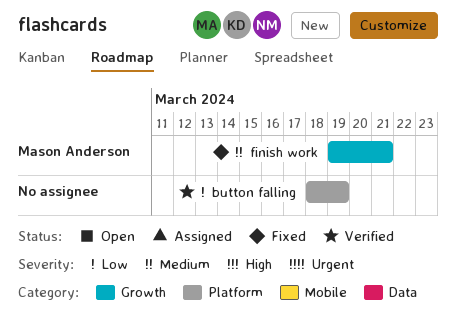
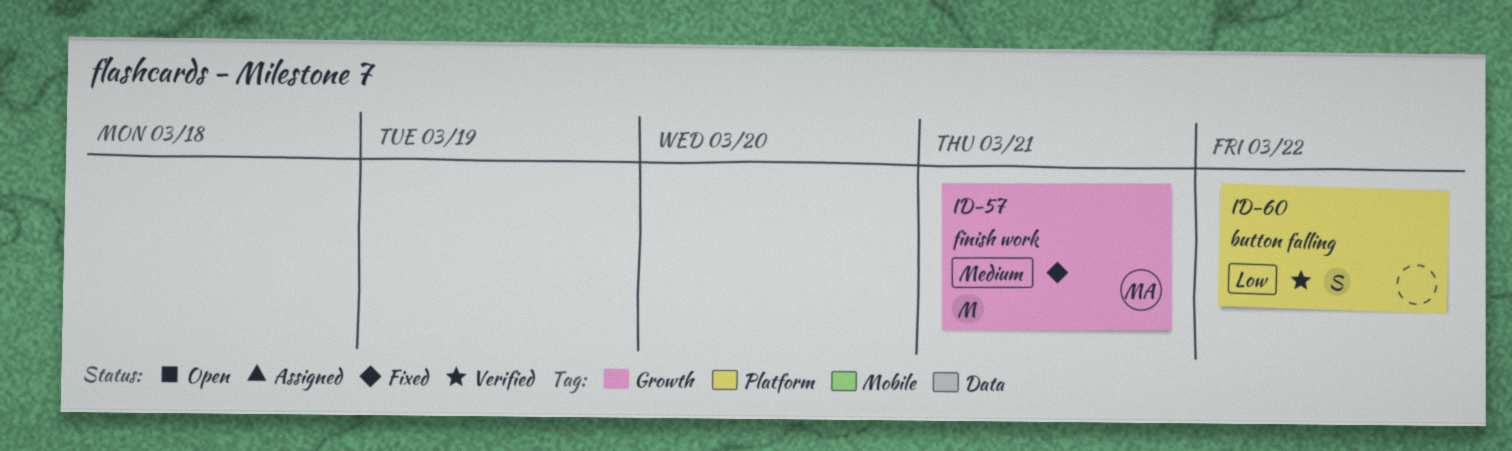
button falling, due: Mar 19 -> Mar 22

